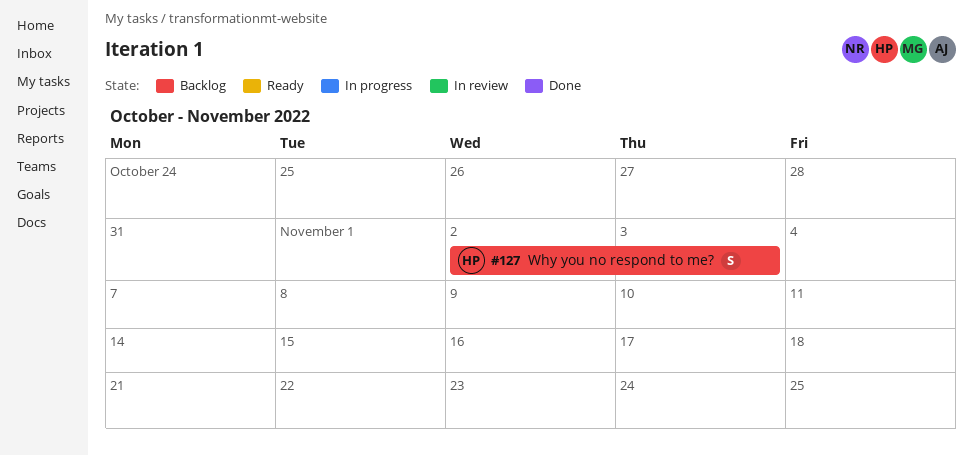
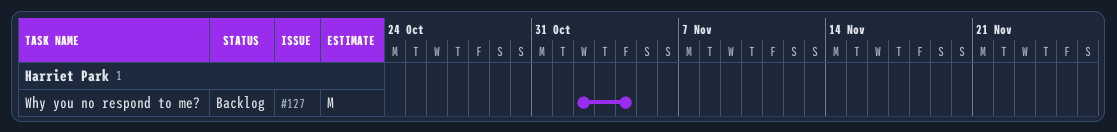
#127, estimate: S -> M
#127, due: Nov 3 -> Nov 4

